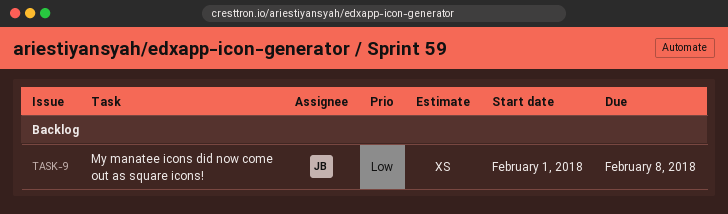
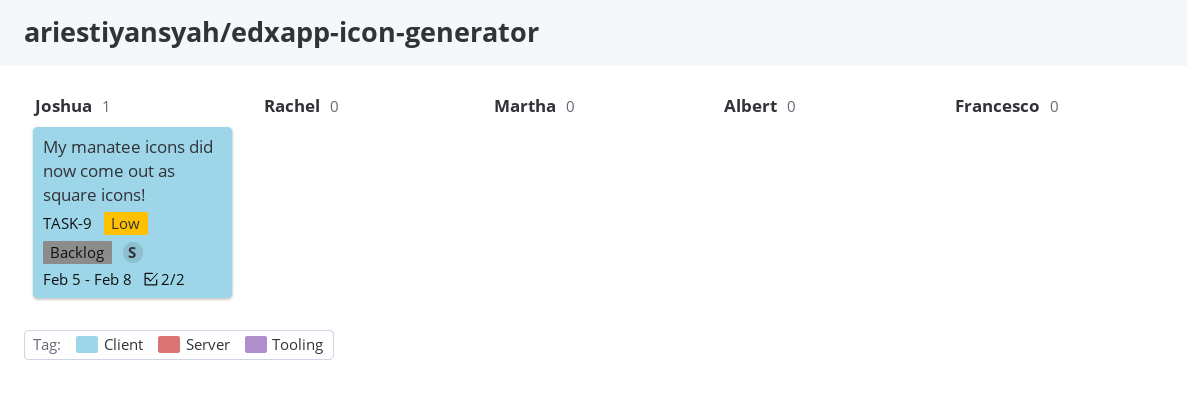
TASK-9, estimate: XS -> S
TASK-9, start: Feb 1 -> Feb 5

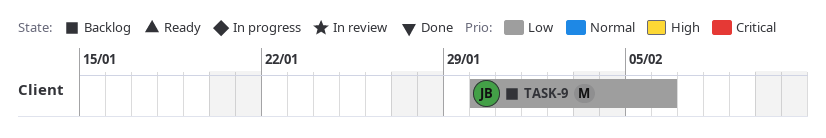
TASK-9, estimate: S -> M
TASK-9, start: Feb 5 -> Jan 30
TASK-9, due: Feb 8 -> Feb 6

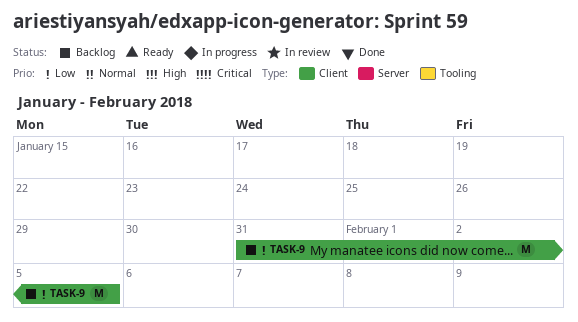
TASK-9, start: Jan 30 -> Jan 31
TASK-9, due: Feb 6 -> Feb 5

